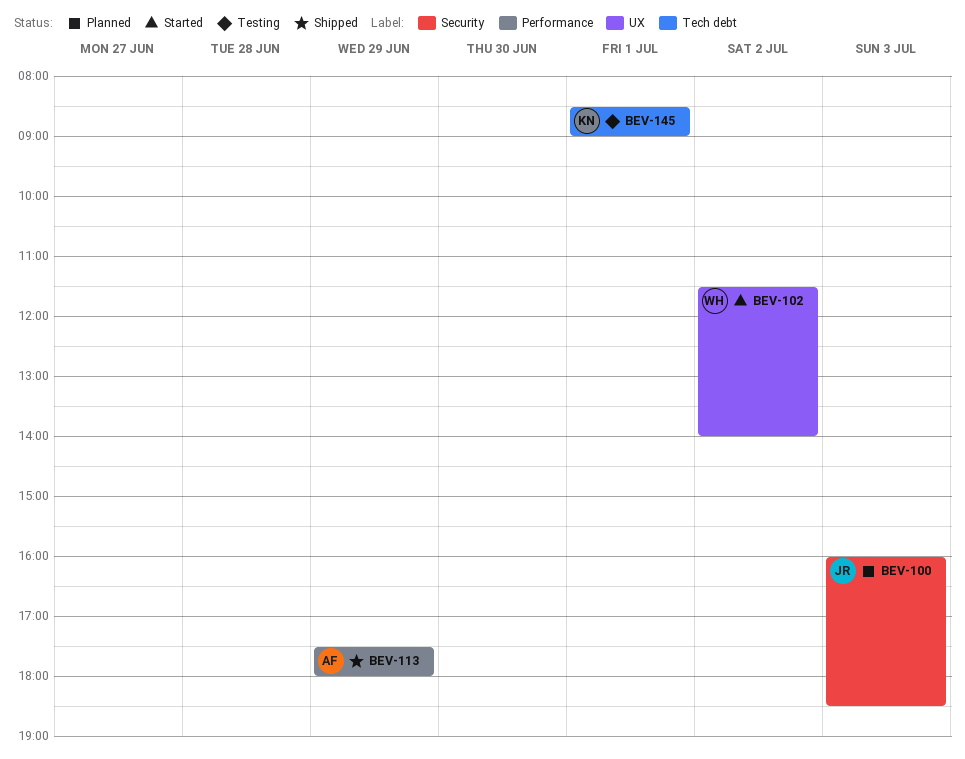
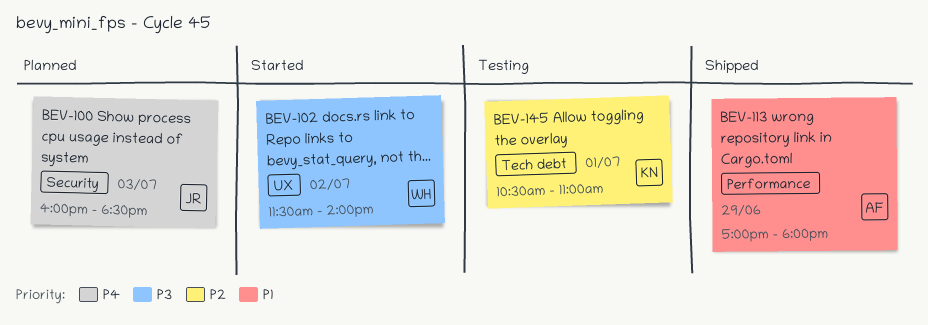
BEV-113, begins: 17:30 -> 17:00
BEV-145, begins: 08:30 -> 10:30
BEV-145, ends: 09:00 -> 11:00

